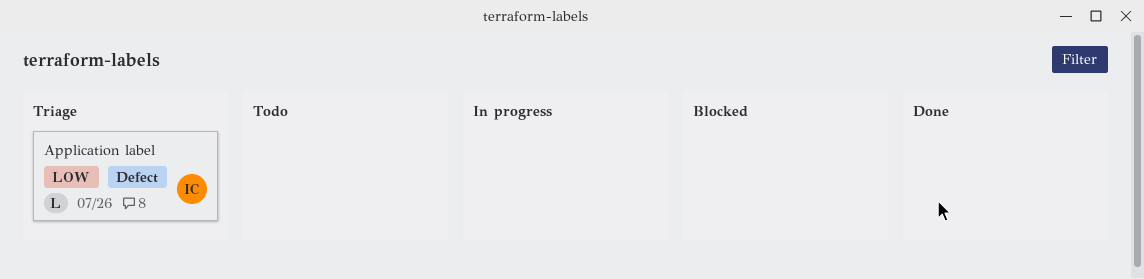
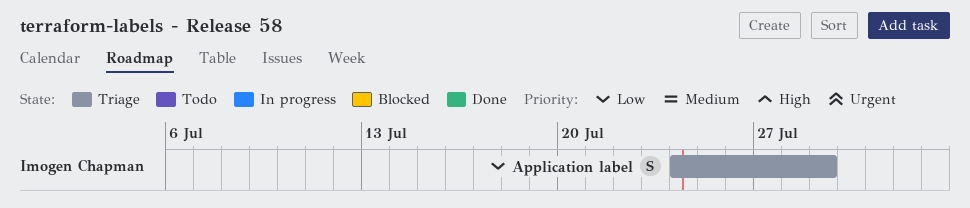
Application label, estimate: L -> S
Application label, due: Jul 26 -> Jul 29

